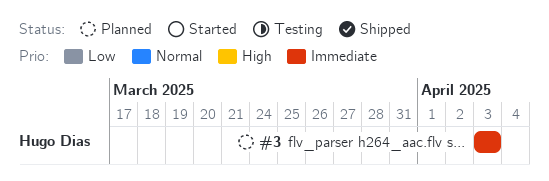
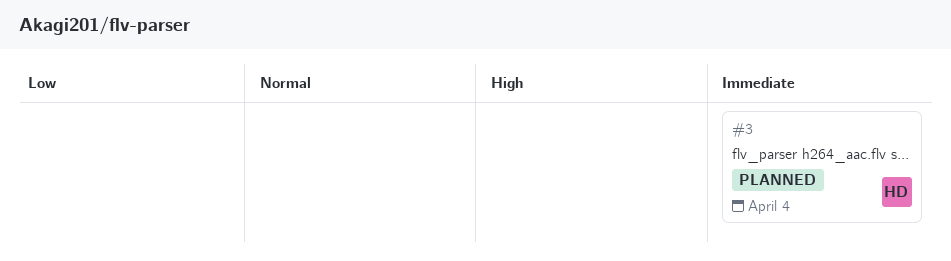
#3, due: Apr 3 -> Apr 4

